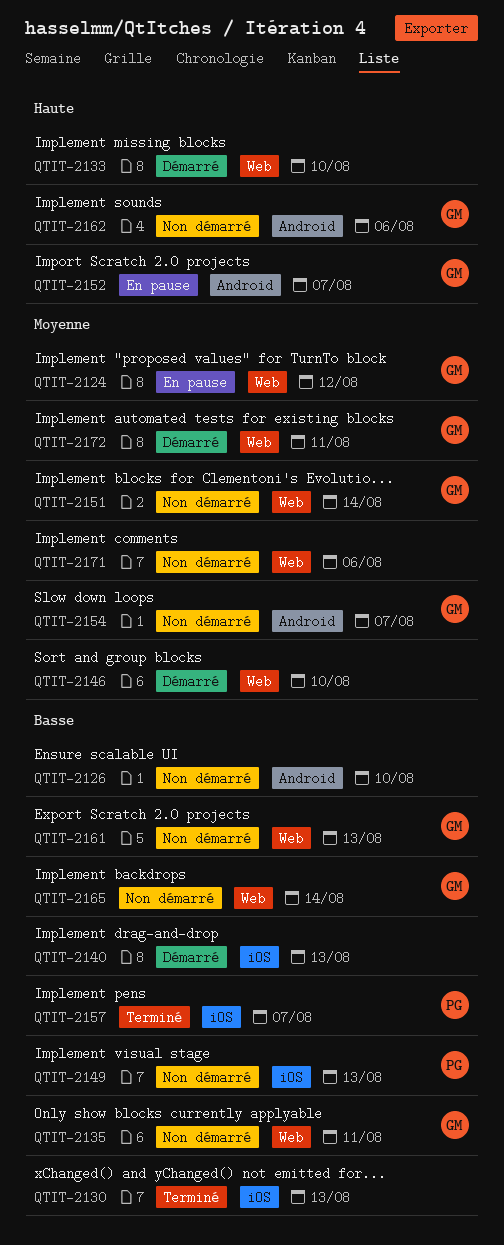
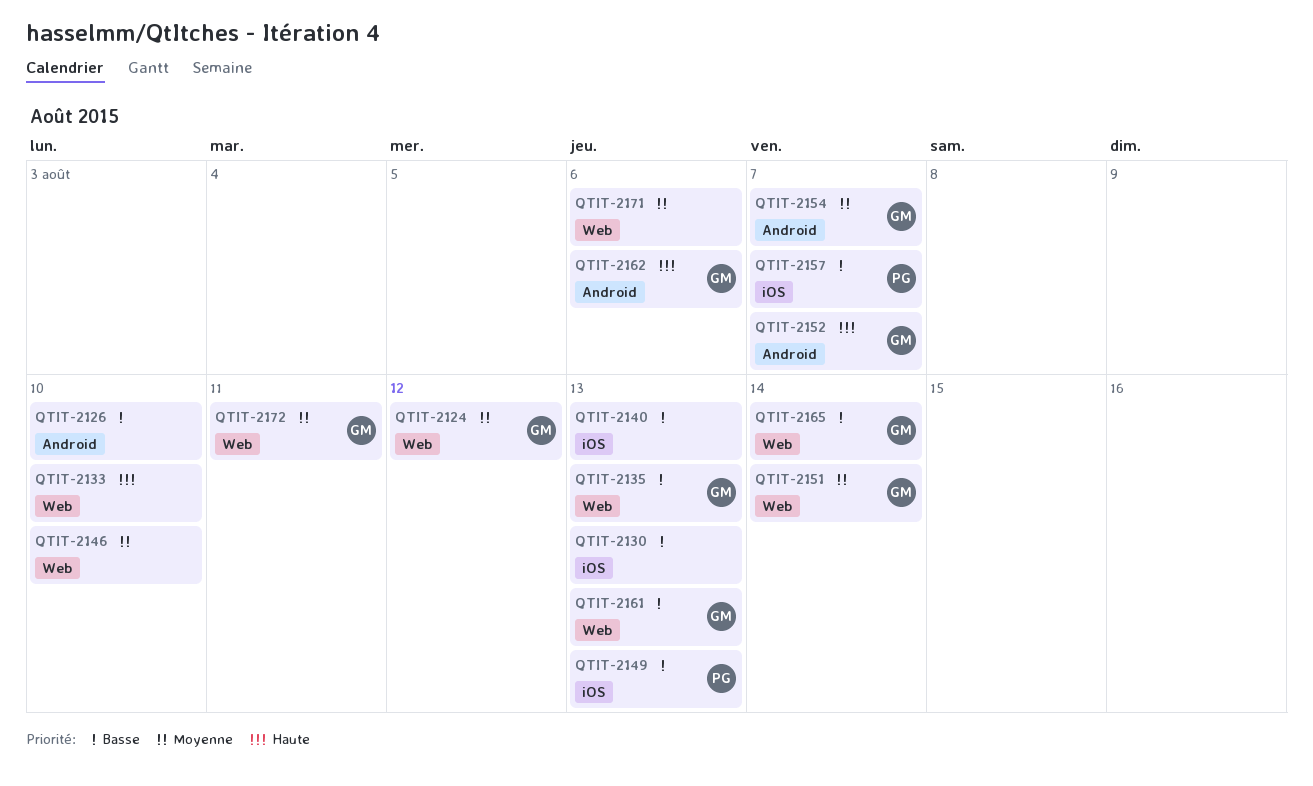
QTIT-2135, due: Aug 11 -> Aug 13

